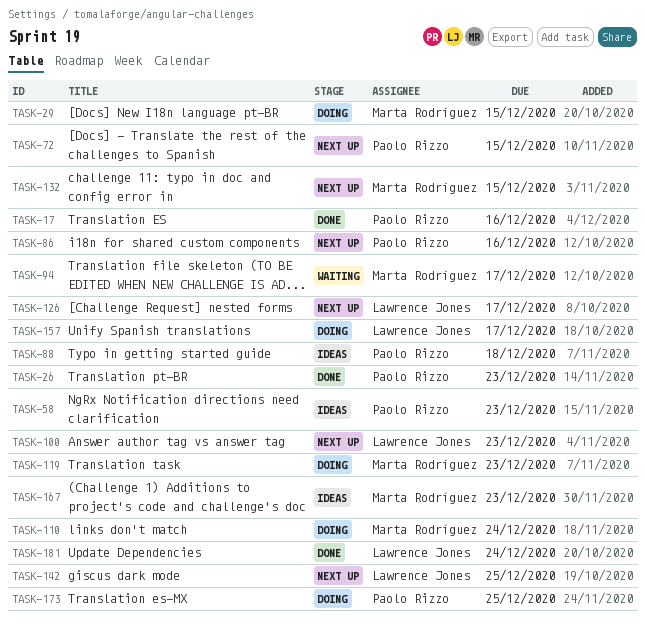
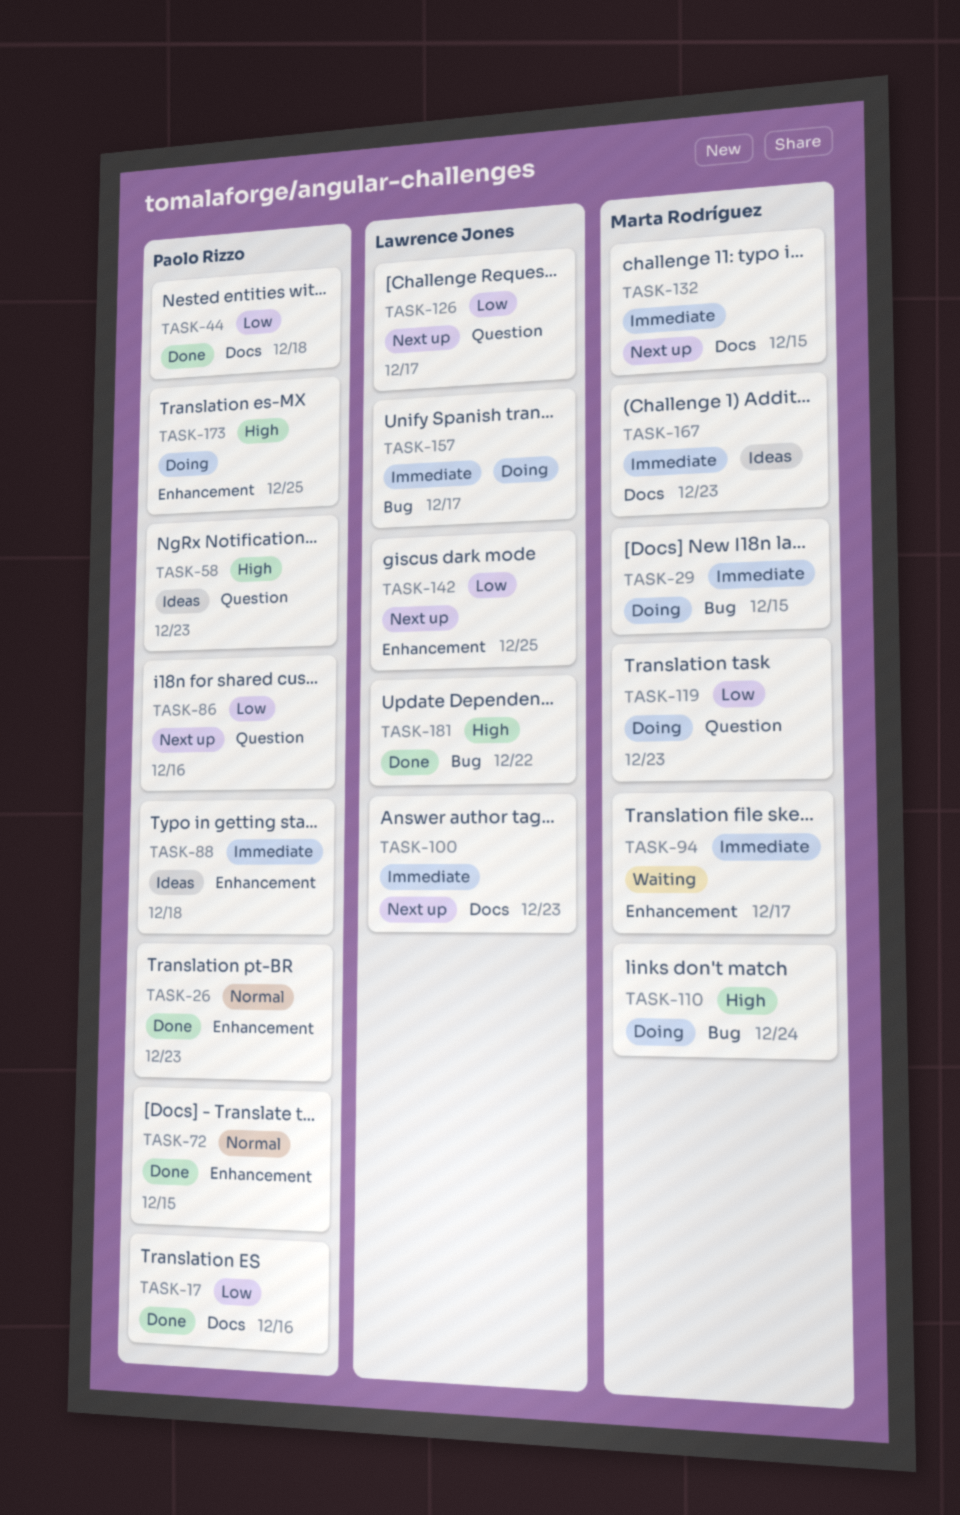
TASK-44: none -> present
TASK-72, status: Next up -> Done
TASK-181, due: Dec 24 -> Dec 22

